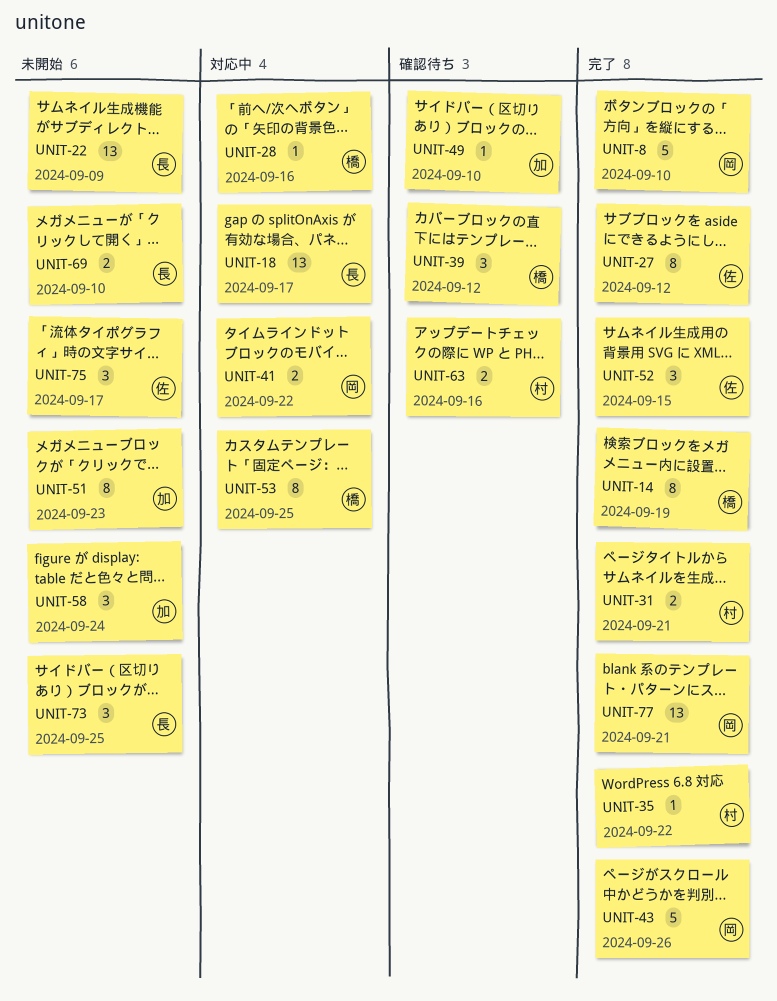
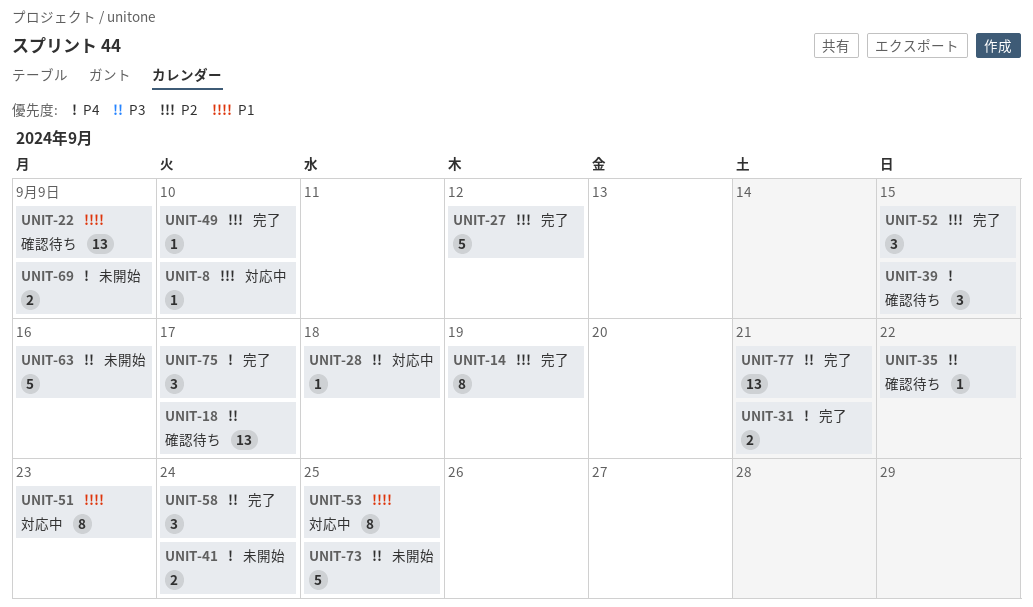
UNIT-8, status: 完了 -> 対応中
UNIT-8, estimate: 5 -> 1
UNIT-18, status: 対応中 -> 確認待ち
UNIT-22, status: 未開始 -> 確認待ち
UNIT-27, estimate: 8 -> 5
UNIT-28, due: Sep 16 -> Sep 18
UNIT-35, status: 完了 -> 確認待ち
UNIT-39, due: Sep 12 -> Sep 15
UNIT-41, status: 対応中 -> 未開始
UNIT-41, due: Sep 22 -> Sep 24
UNIT-43: present -> none
UNIT-49, status: 確認待ち -> 完了
UNIT-51, status: 未開始 -> 対応中
UNIT-58, status: 未開始 -> 完了
UNIT-63, status: 確認待ち -> 未開始
UNIT-63, estimate: 2 -> 5
UNIT-69, due: Sep 10 -> Sep 9
UNIT-73, estimate: 3 -> 5
UNIT-75, status: 未開始 -> 完了

